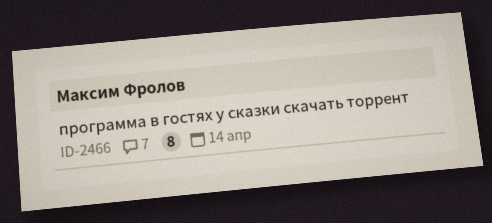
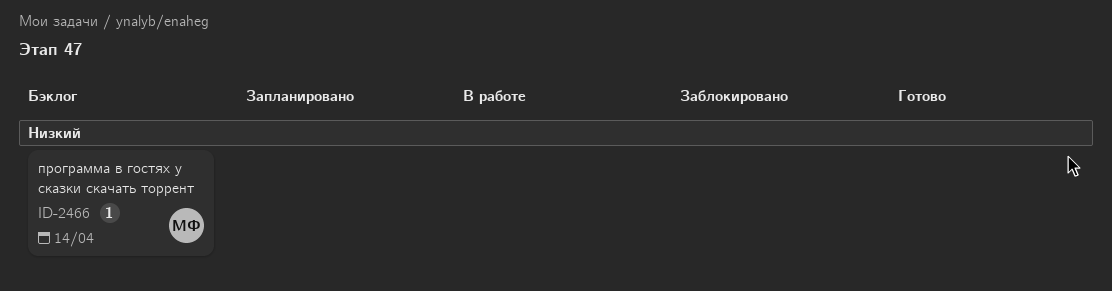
ID-2466, estimate: 8 -> 1

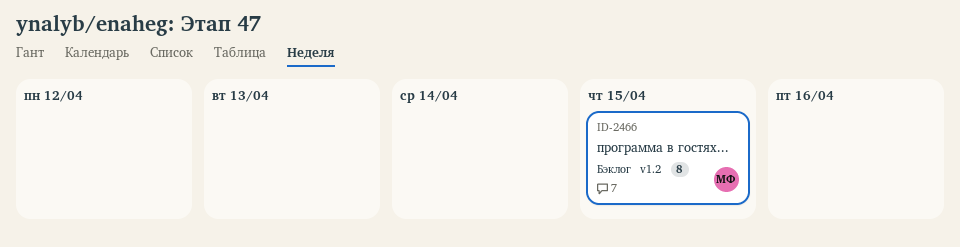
ID-2466, estimate: 1 -> 8
ID-2466, due: Apr 14 -> Apr 15

